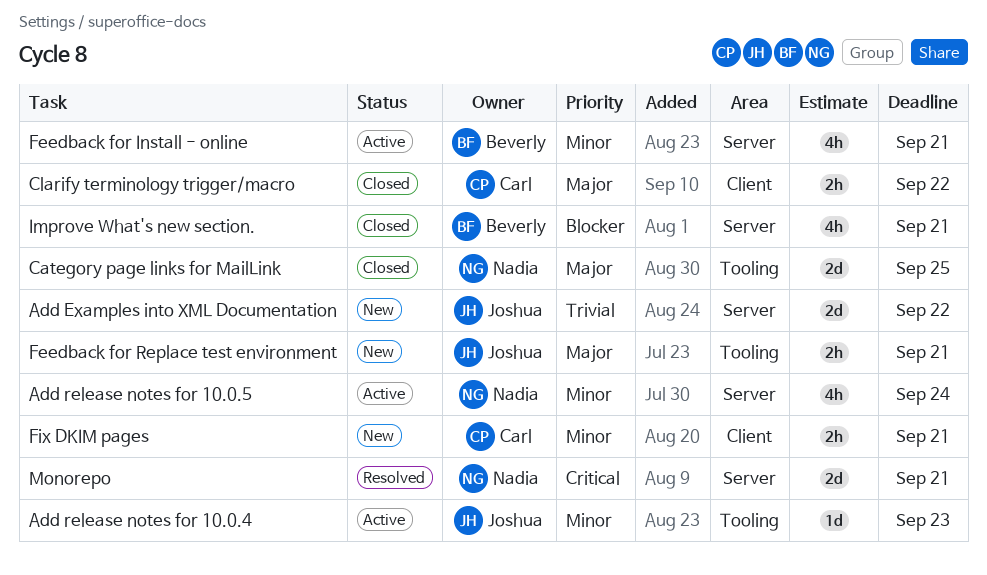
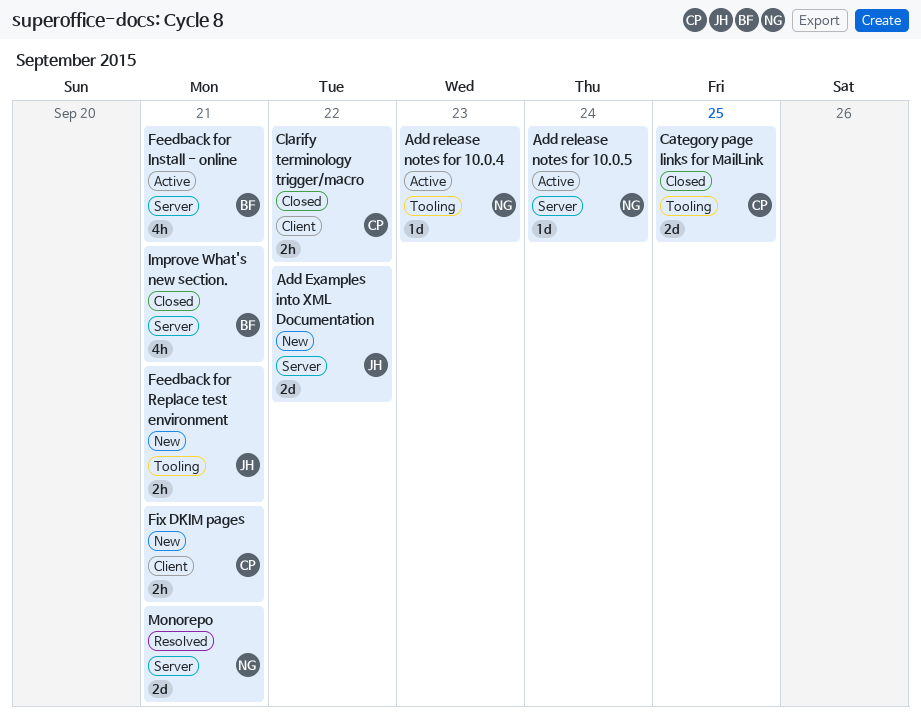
Add release notes for 10.0.4, owner: Joshua -> Nadia
Add release notes for 10.0.5, estimate: 4h -> 1d
Category page links for MailLink, owner: Nadia -> Carl

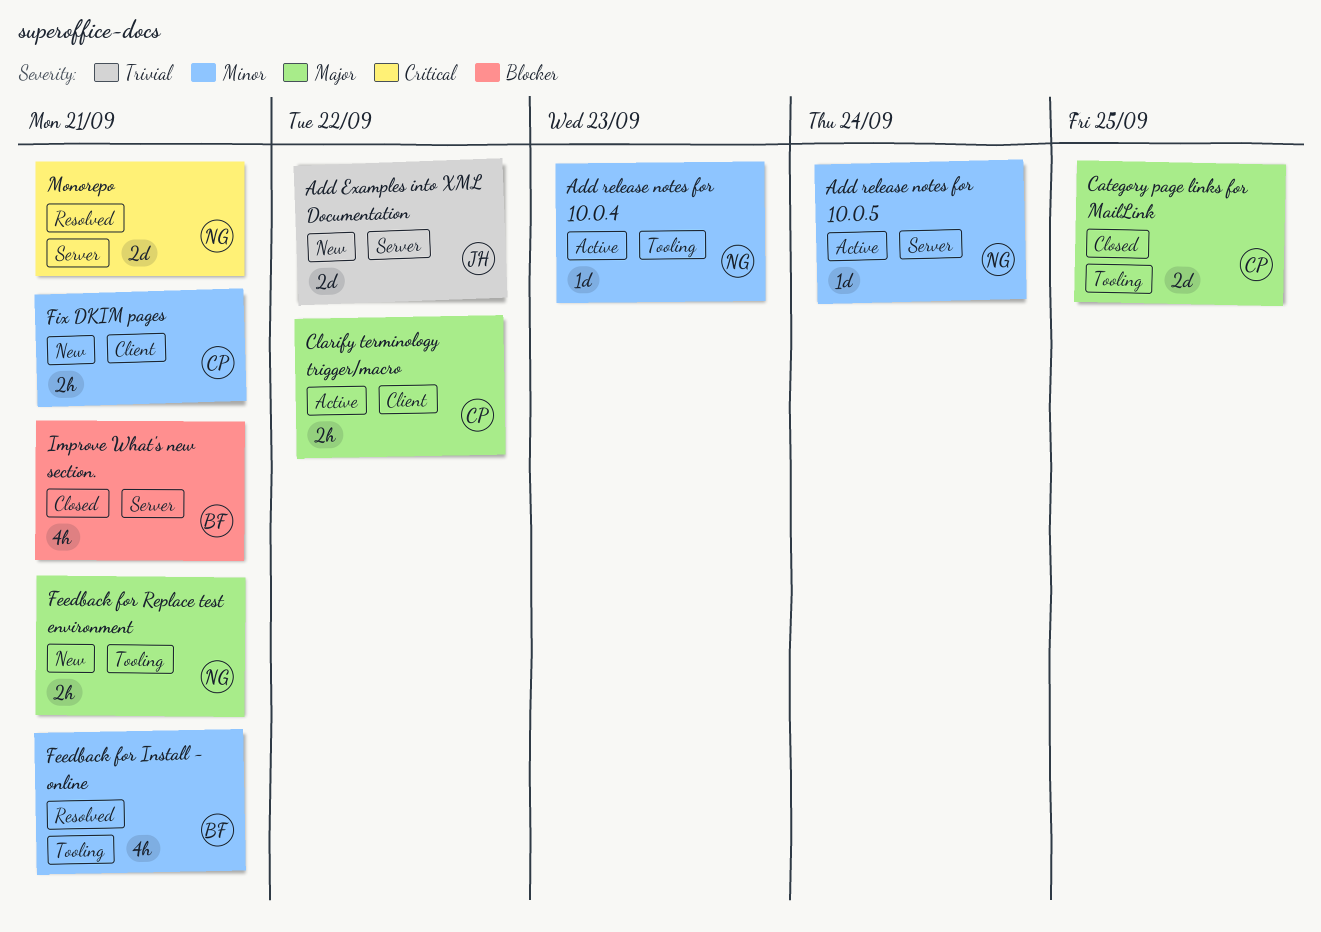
Clarify terminology trigger/macro, status: Closed -> Active
Feedback for Install - online, status: Active -> Resolved
Feedback for Install - online, label: Server -> Tooling
Feedback for Replace test environment, owner: JH -> NG

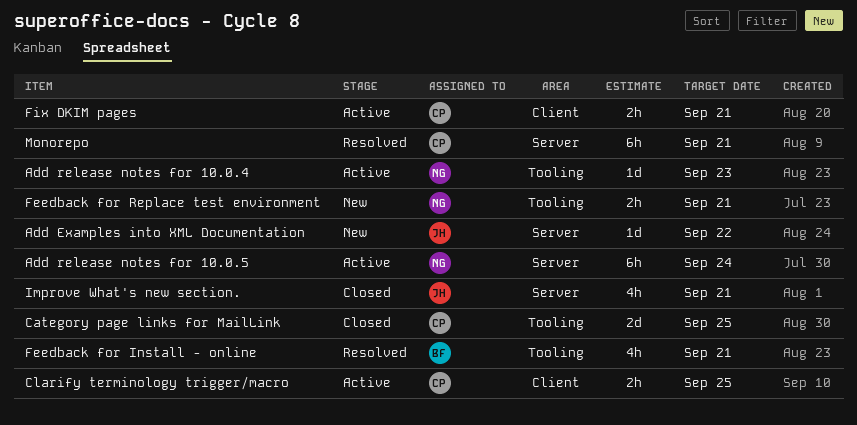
Add Examples into XML Documentation, estimate: 2d -> 1d
Add release notes for 10.0.5, estimate: 1d -> 6h
Clarify terminology trigger/macro, due: Sep 22 -> Sep 25
Fix DKIM pages, status: New -> Active
Improve What's new section., owner: BF -> JH
Monorepo, owner: NG -> CP
Monorepo, estimate: 2d -> 6h

